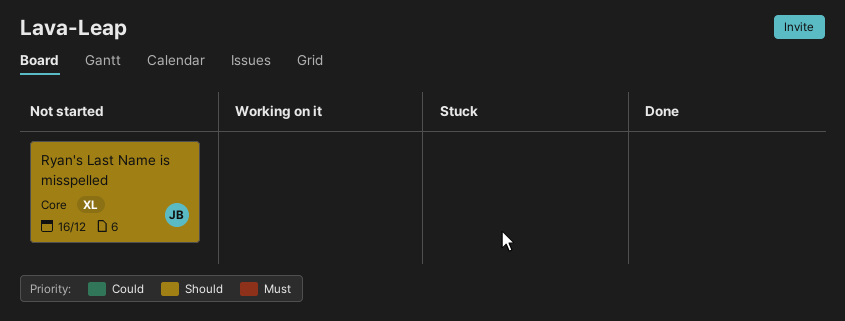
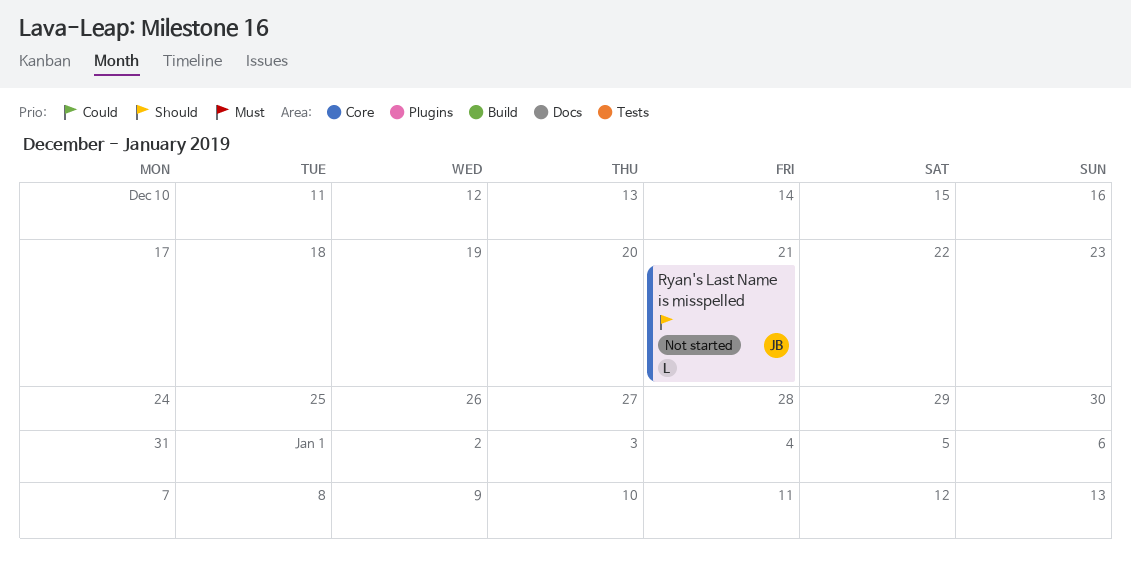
Ryan's Last Name is misspelled, estimate: XL -> L
Ryan's Last Name is misspelled, due: Dec 16 -> Dec 21

